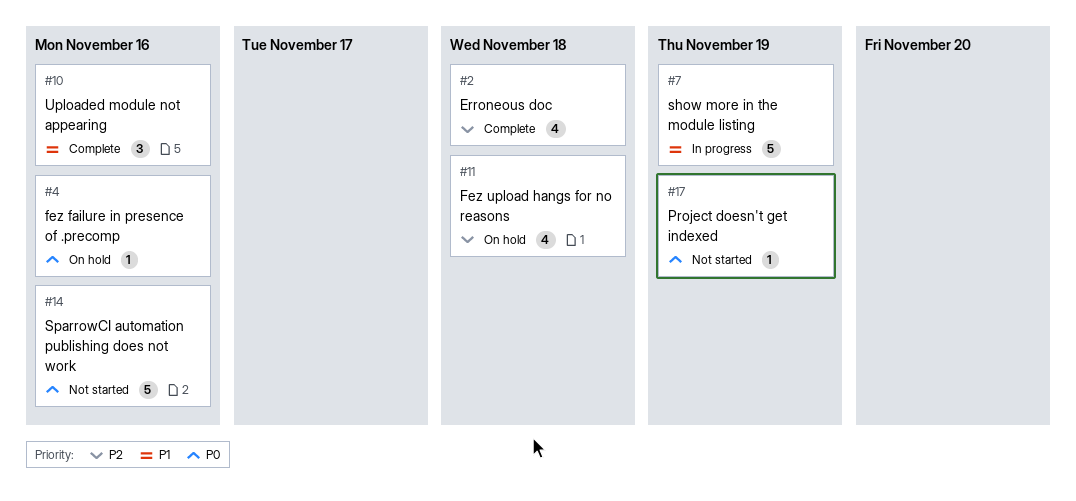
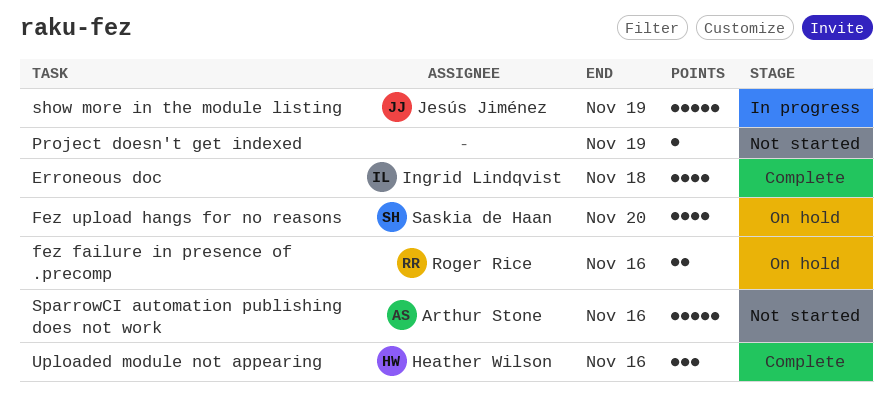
fez failure in presence of .precomp, estimate: 1 -> 2
Fez upload hangs for no reasons, due: Nov 18 -> Nov 20

